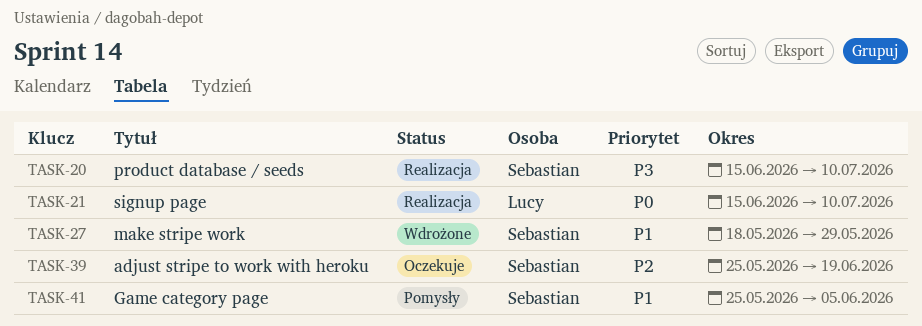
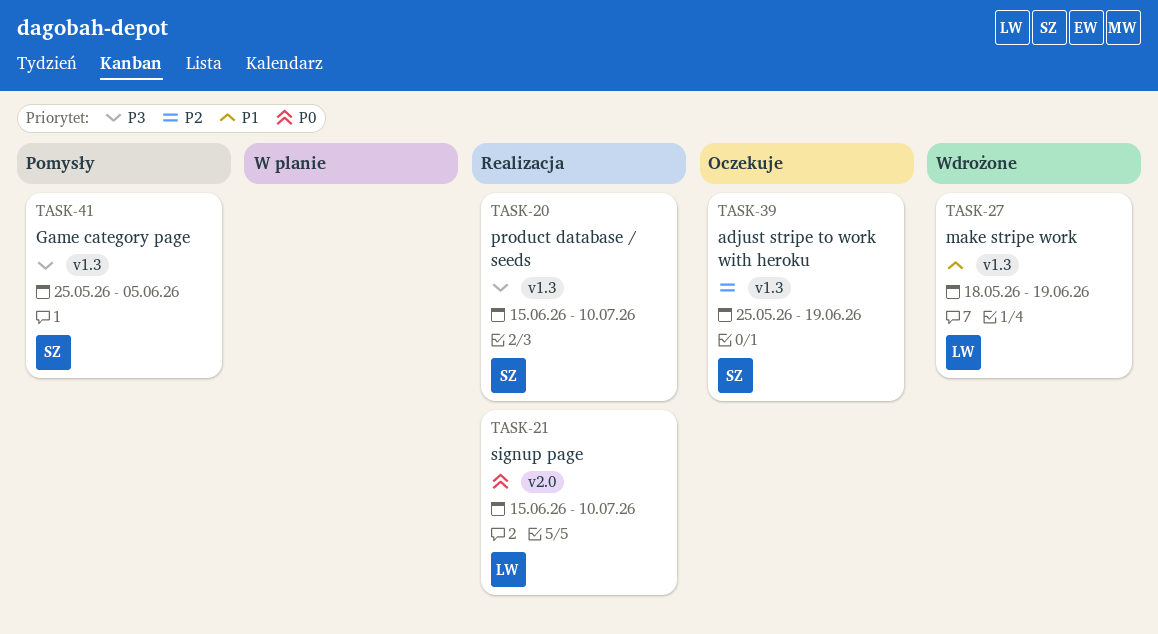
TASK-27, owner: Sebastian -> Lucy
TASK-27, due: May 29 -> Jun 19
TASK-41, priority: P1 -> P3

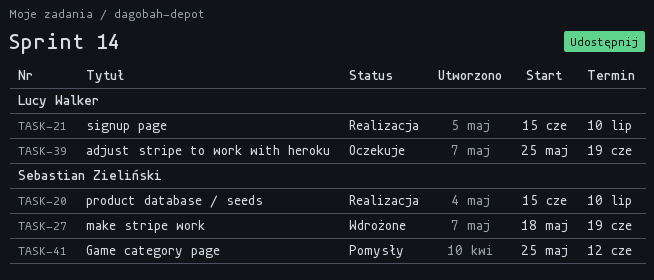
TASK-27, owner: Lucy Walker -> Sebastian Zieliński
TASK-39, owner: Sebastian Zieliński -> Lucy Walker
TASK-41, due: Jun 5 -> Jun 12

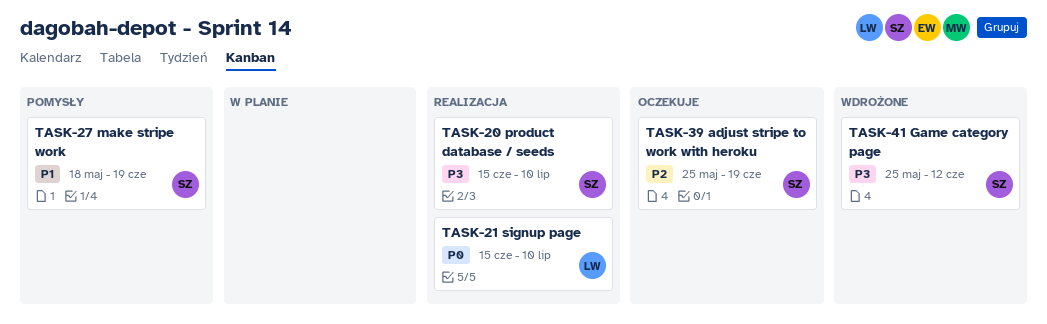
TASK-27, status: Wdrożone -> Pomysły
TASK-39, owner: Lucy Walker -> Sebastian Zieliński
TASK-41, status: Pomysły -> Wdrożone

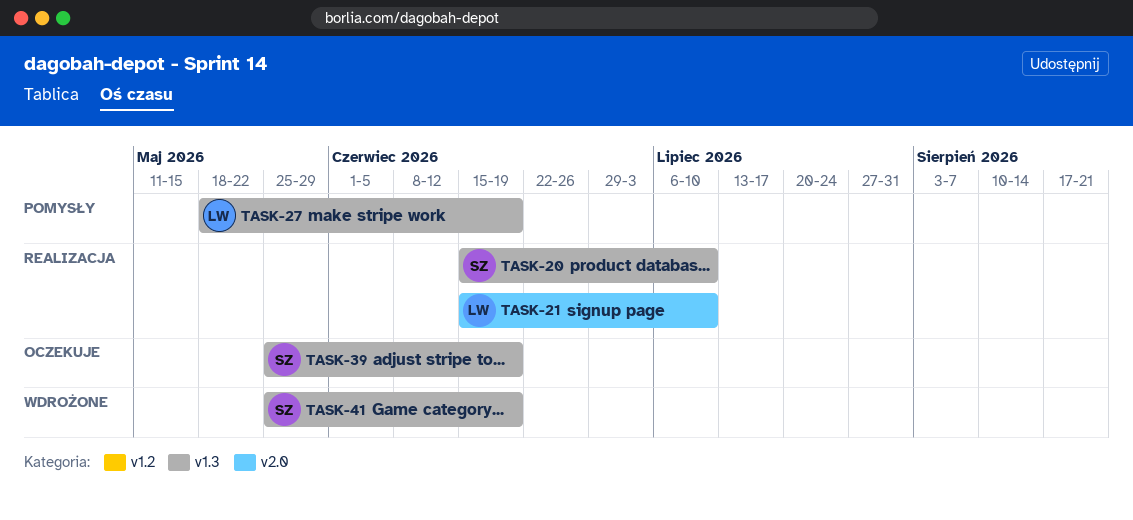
TASK-27, owner: SZ -> LW
TASK-41, due: Jun 12 -> Jun 19

